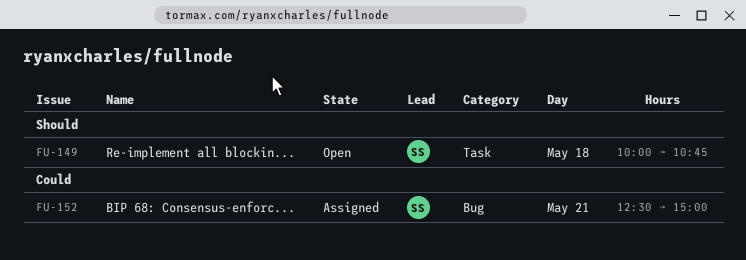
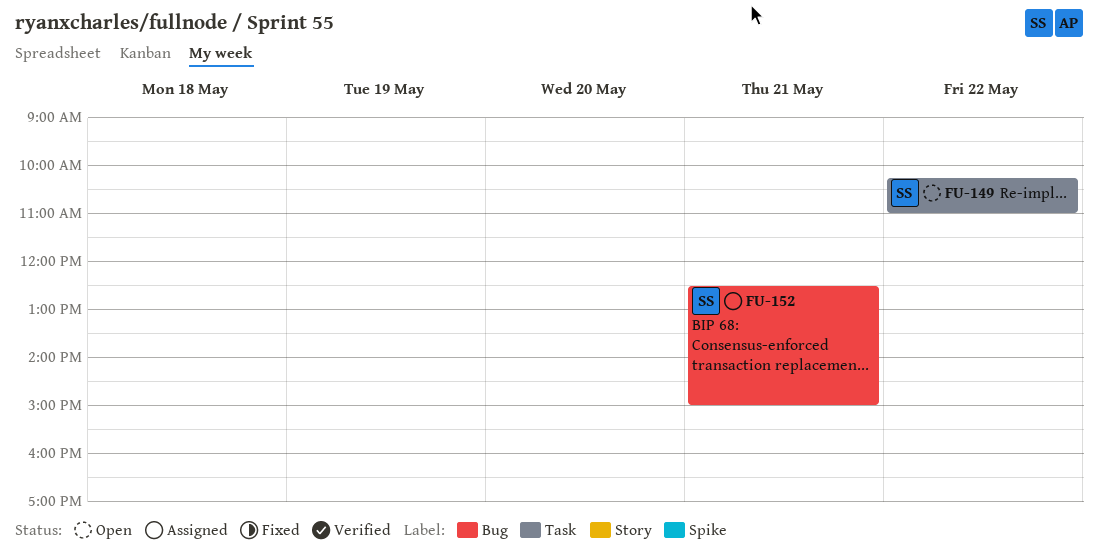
FU-149, day: May 18 -> May 22
FU-149, begins: 10:00 -> 10:15
FU-149, ends: 10:45 -> 11:00

